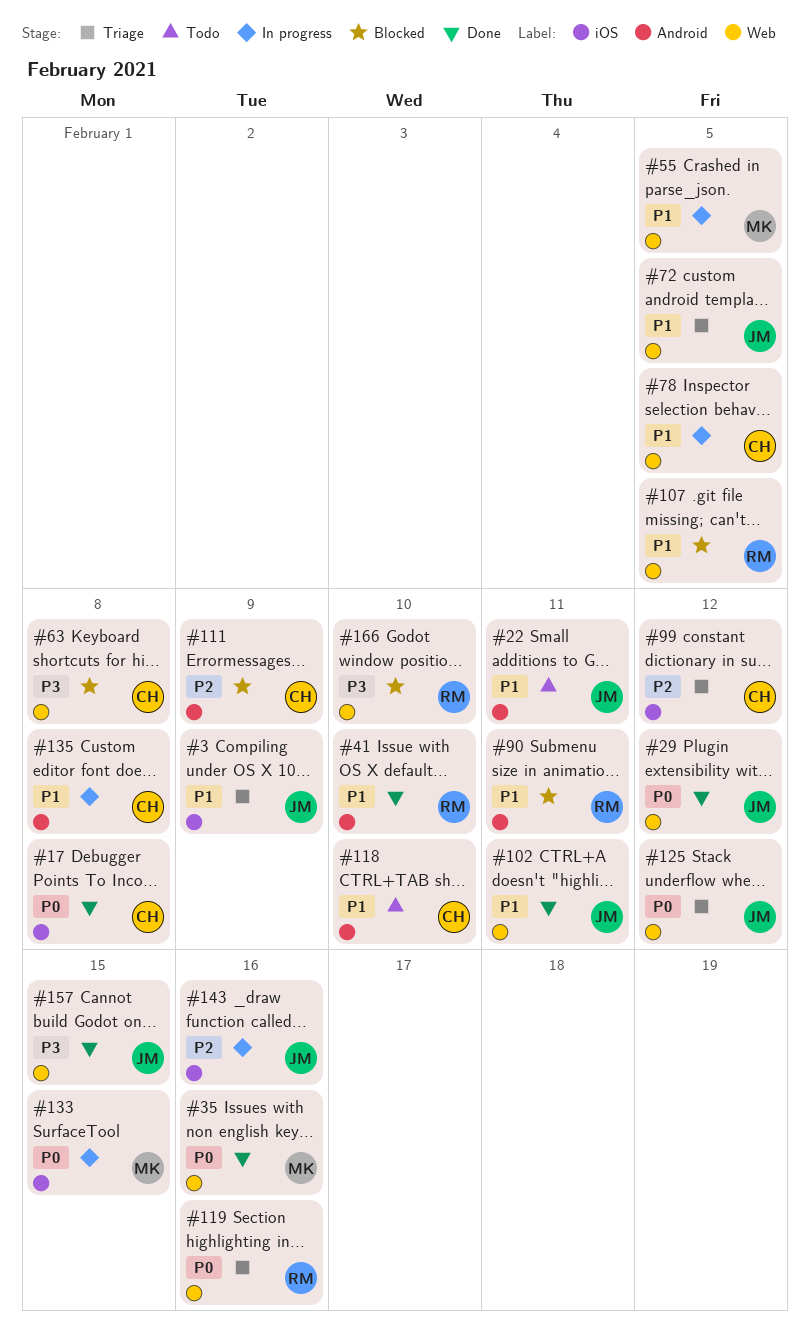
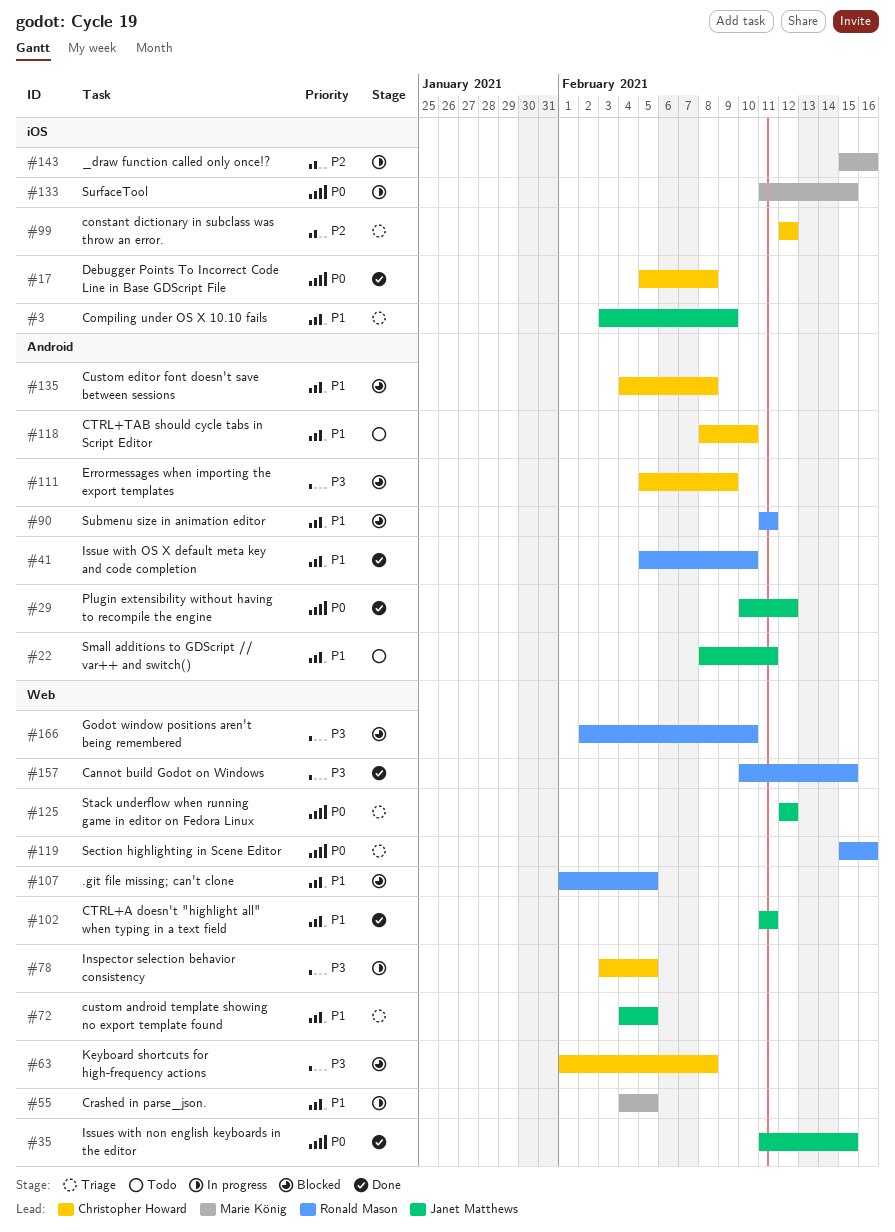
#29, label: Web -> Android
#35, owner: Marie König -> Janet Matthews
#35, due: Feb 16 -> Feb 15
#78, priority: P1 -> P3
#111, priority: P2 -> P3
#135, status: In progress -> Blocked
#143, owner: Janet Matthews -> Marie König
#157, owner: Janet Matthews -> Ronald Mason

